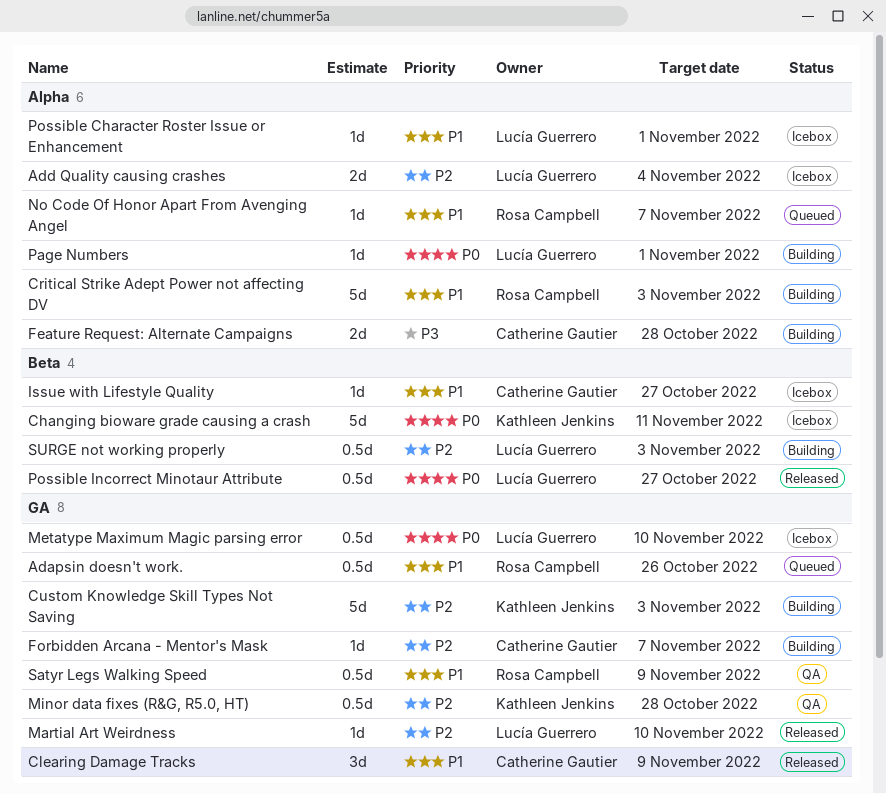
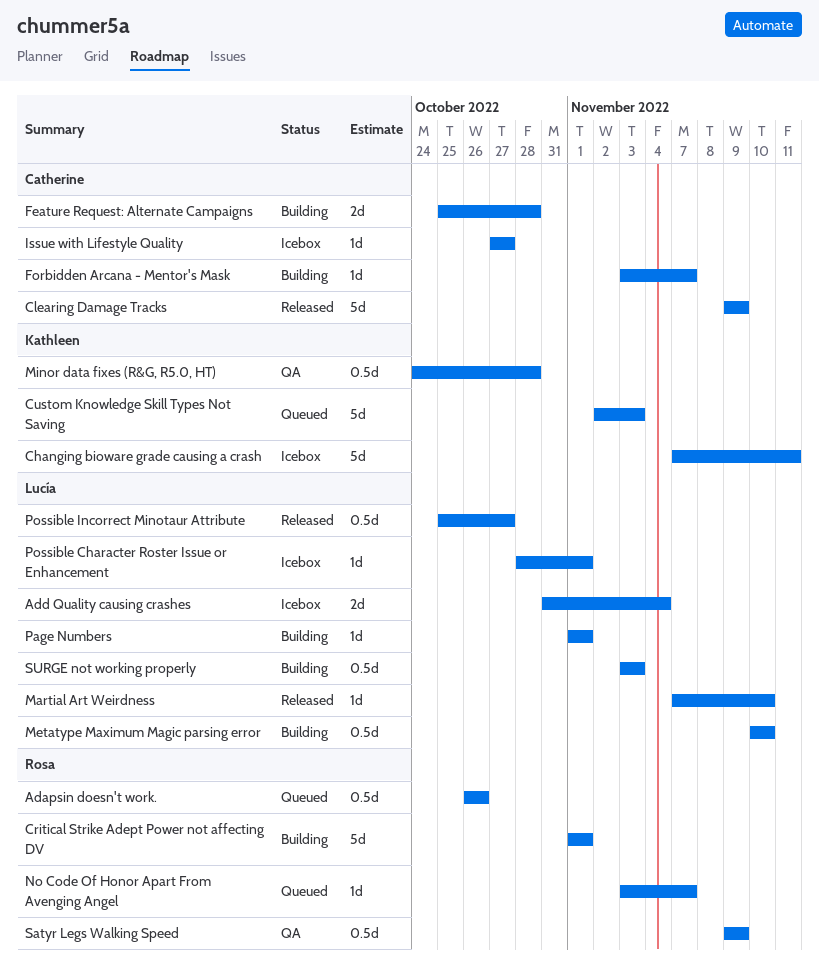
Clearing Damage Tracks, estimate: 3d -> 5d
Critical Strike Adept Power not affecting DV, due: Nov 3 -> Nov 1
Custom Knowledge Skill Types Not Saving, status: Building -> Queued
Metatype Maximum Magic parsing error, status: Icebox -> Building

